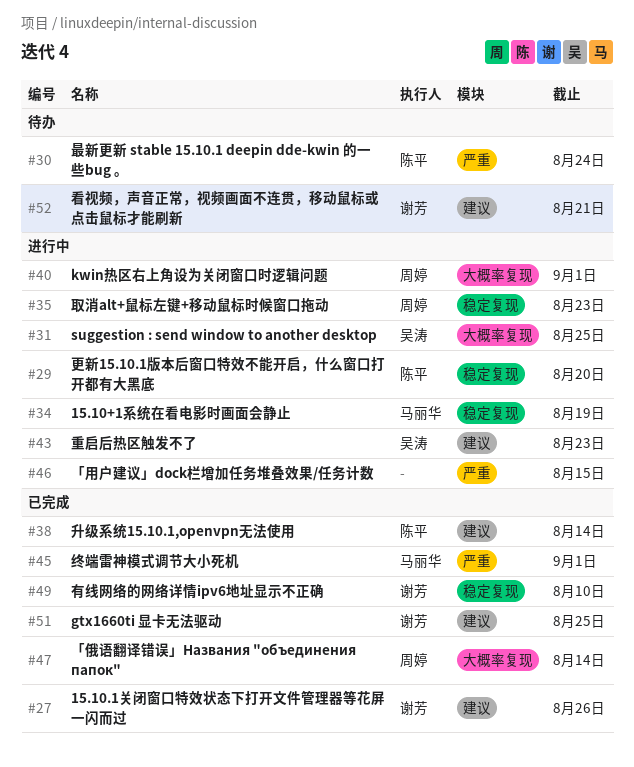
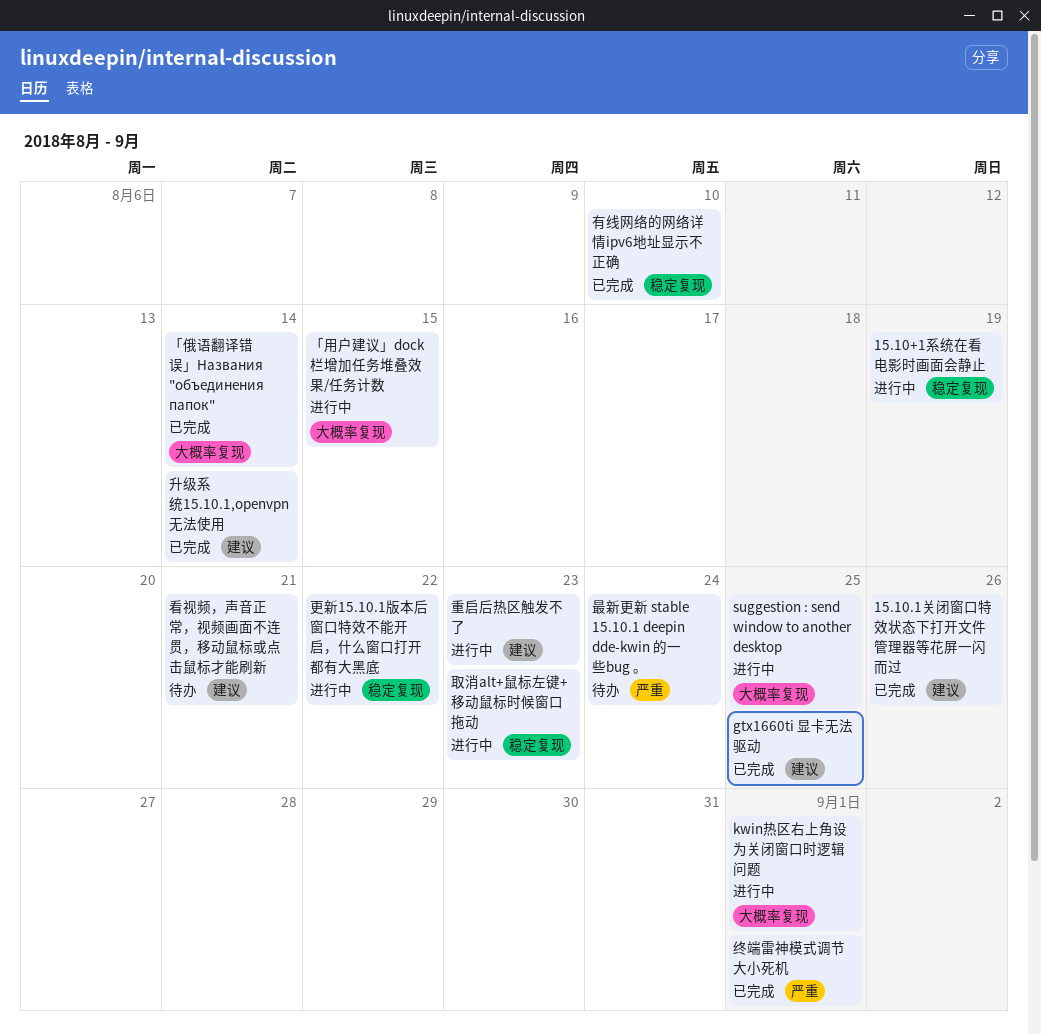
「用户建议」dock栏增加任务堆叠效果/任务计数, label: 严重 -> 大概率复现
更新15.10.1版本后窗口特效不能开启，什么窗口打开都有大黑底, due: Aug 20 -> Aug 22

